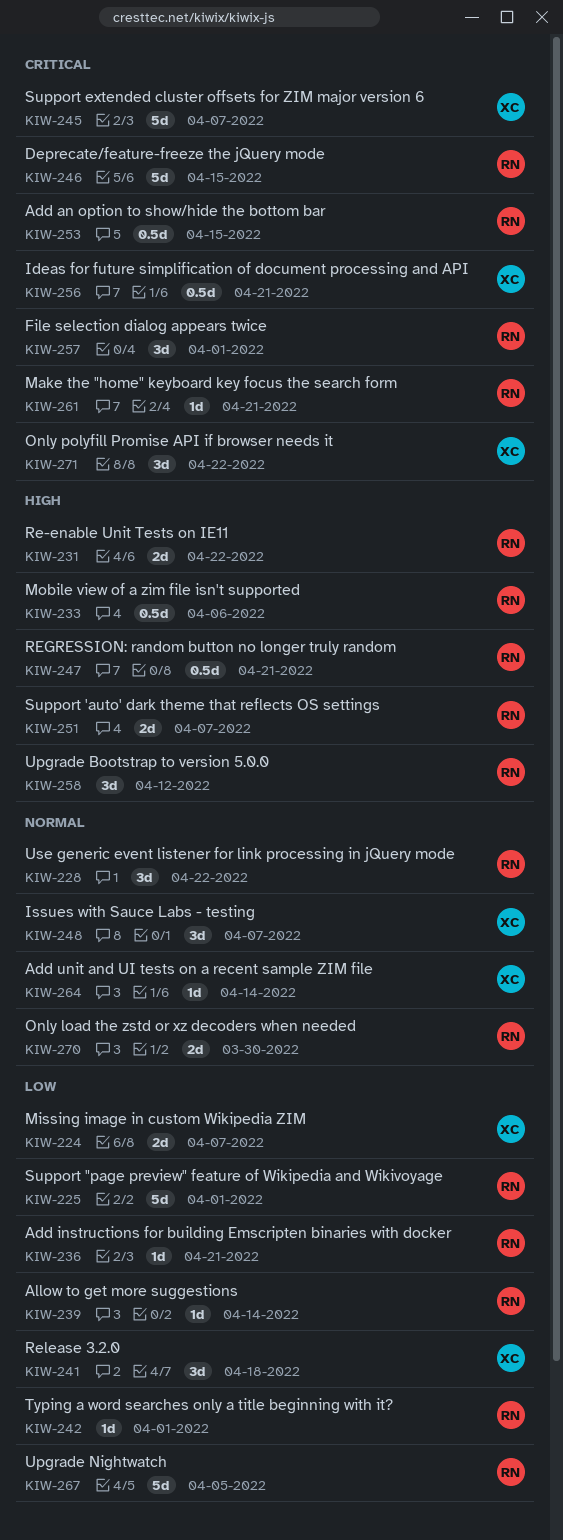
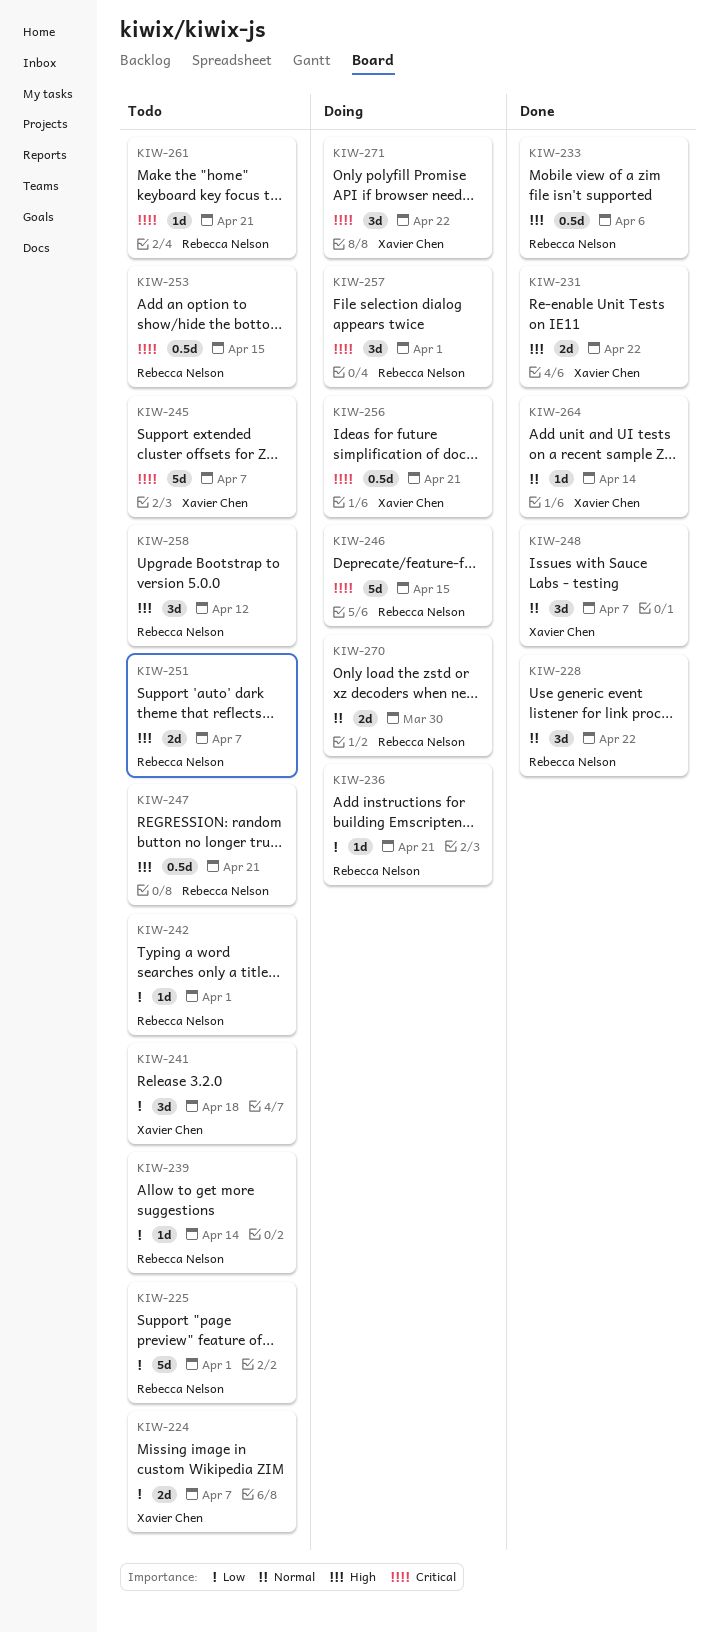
KIW-231, owner: Rebecca Nelson -> Xavier Chen
KIW-267: present -> none

